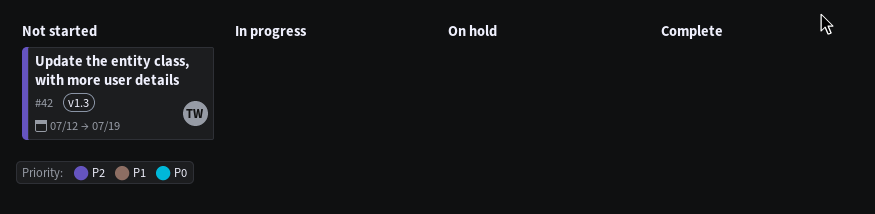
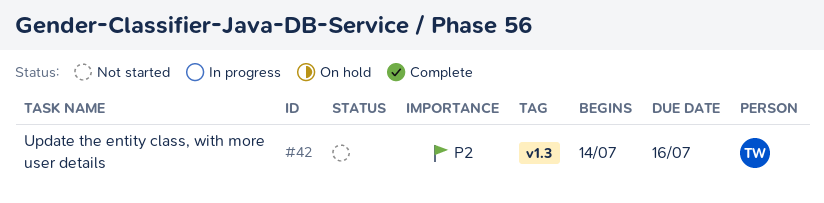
#42, start: Jul 12 -> Jul 14
#42, due: Jul 19 -> Jul 16

